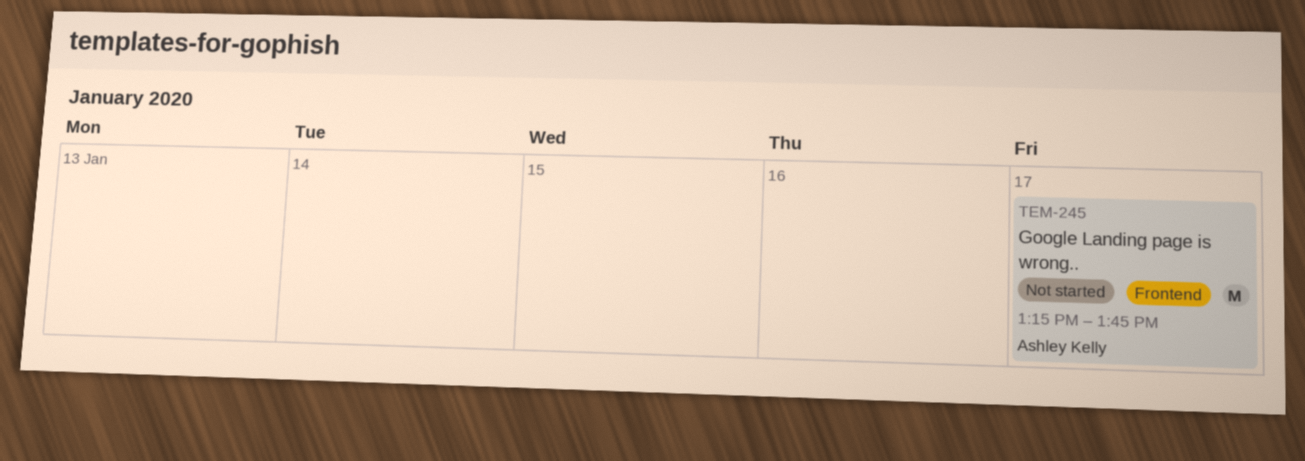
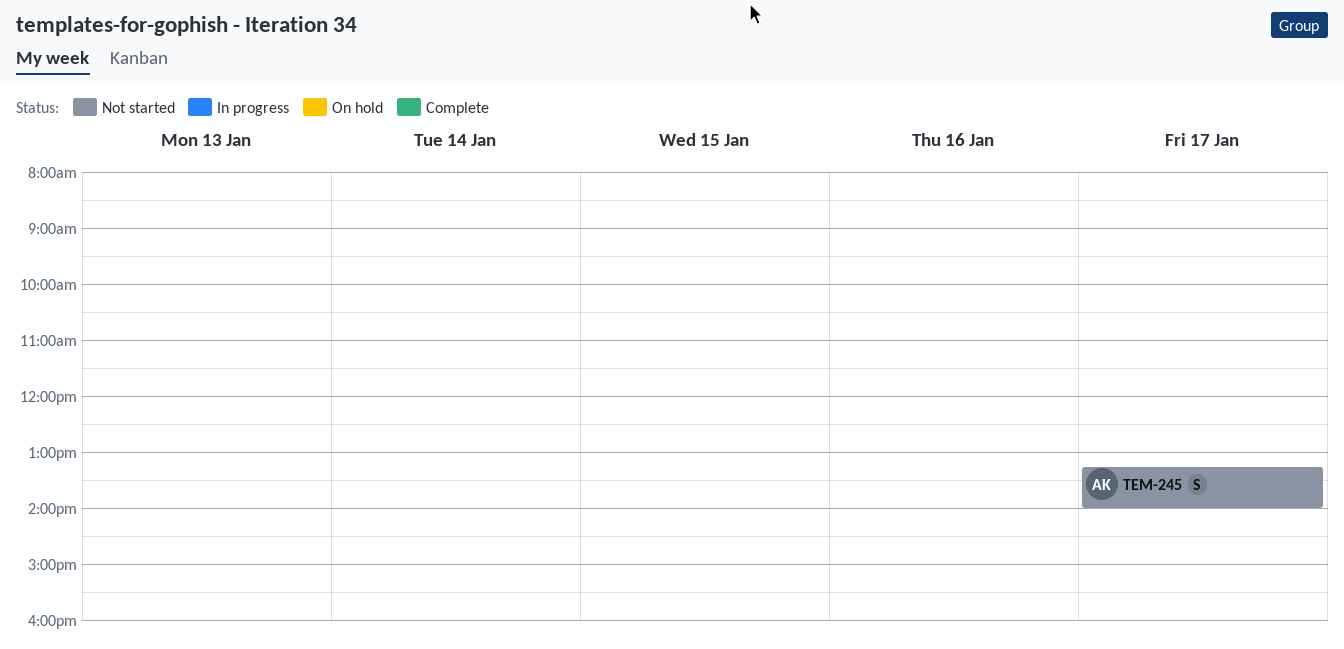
TEM-245, estimate: M -> S
TEM-245, ends: 13:45 -> 14:00

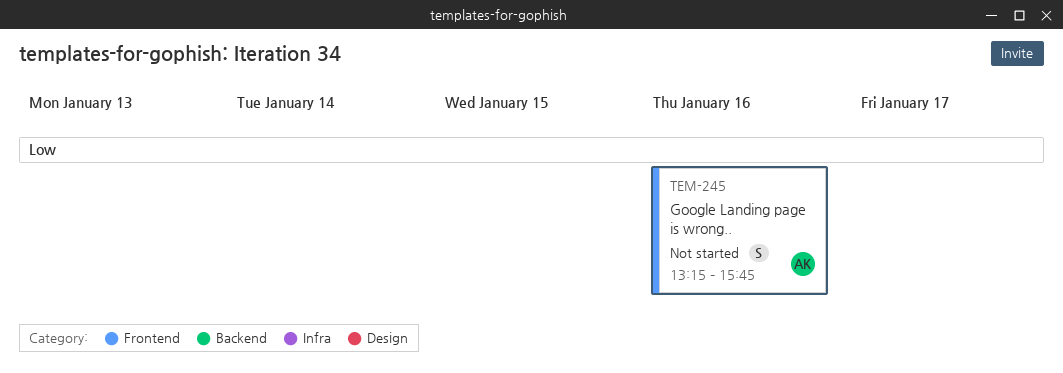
TEM-245, day: Jan 17 -> Jan 16
TEM-245, ends: 14:00 -> 15:45

